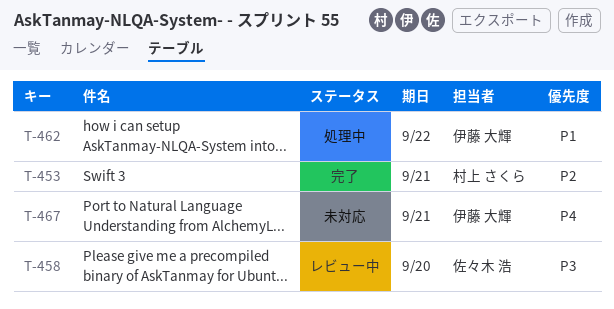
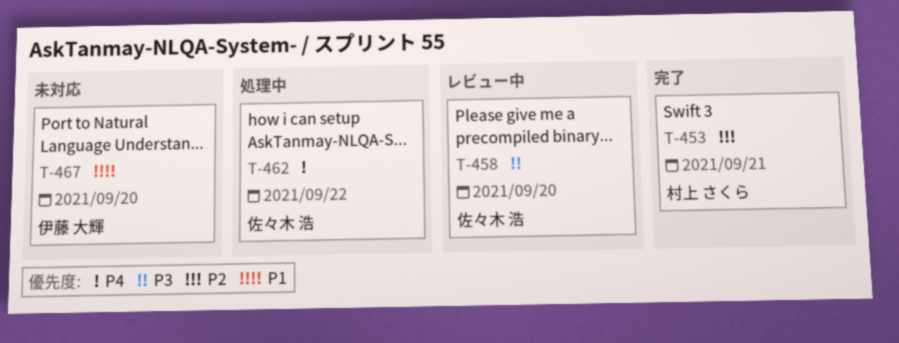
T-462, owner: 伊藤 大輝 -> 佐々木 浩
T-462, priority: P1 -> P4
T-467, priority: P4 -> P1
T-467, due: Sep 21 -> Sep 20

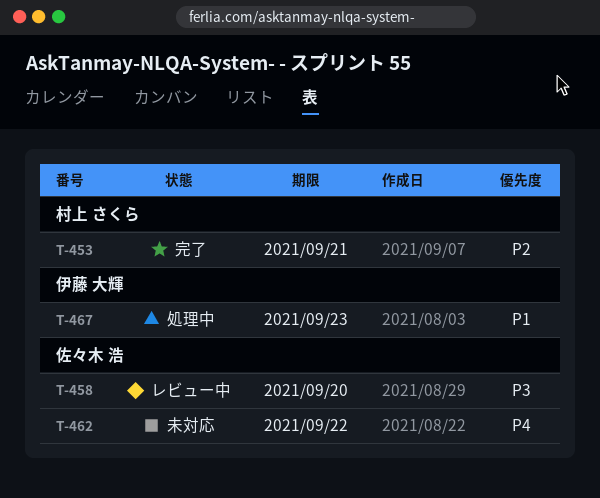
T-462, status: 処理中 -> 未対応
T-467, status: 未対応 -> 処理中
T-467, due: Sep 20 -> Sep 23

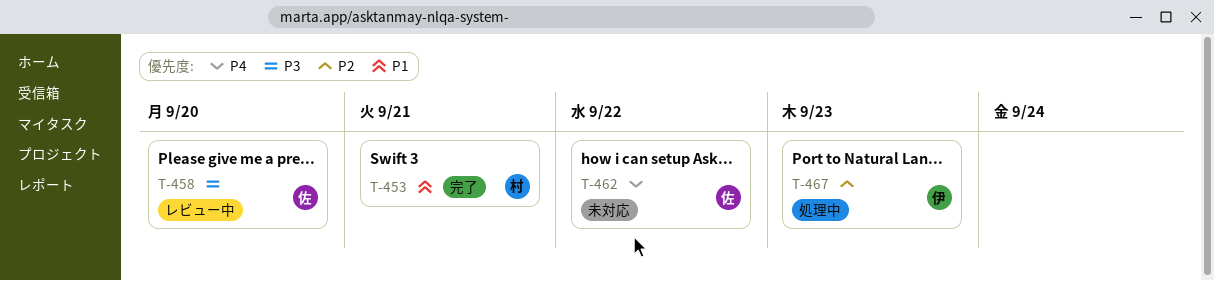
T-453, priority: P2 -> P1
T-467, priority: P1 -> P2

